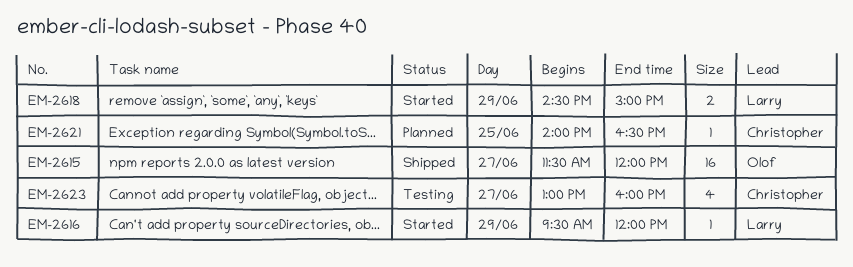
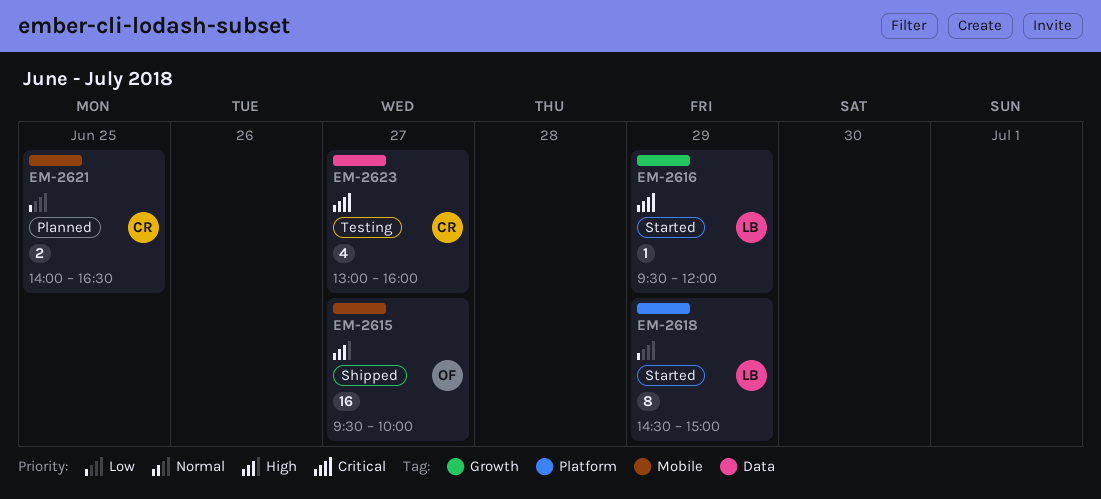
EM-2615, begins: 11:30 -> 09:30
EM-2615, ends: 12:00 -> 10:00
EM-2618, estimate: 2 -> 8
EM-2621, estimate: 1 -> 2

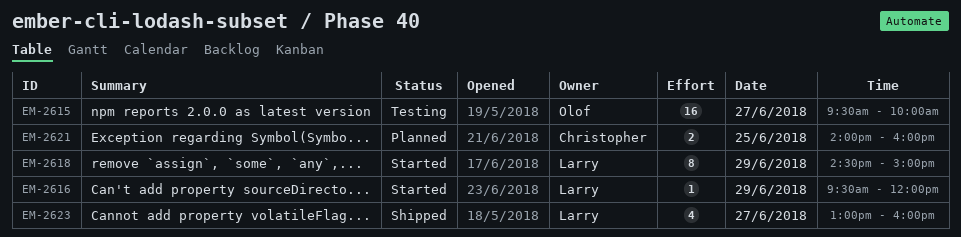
EM-2615, status: Shipped -> Testing
EM-2621, ends: 16:30 -> 16:00
EM-2623, status: Testing -> Shipped
EM-2623, owner: Christopher -> Larry

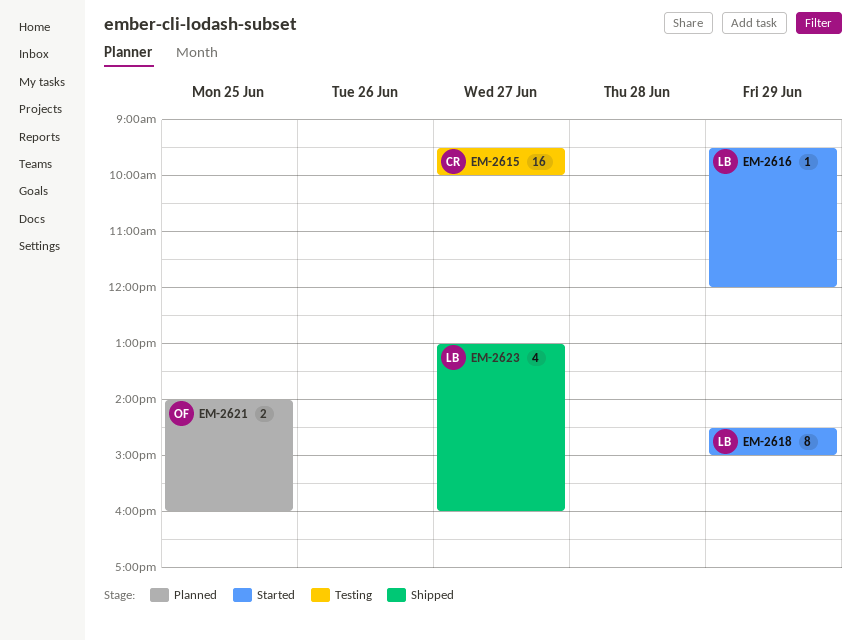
EM-2615, owner: Olof -> Christopher
EM-2621, owner: Christopher -> Olof

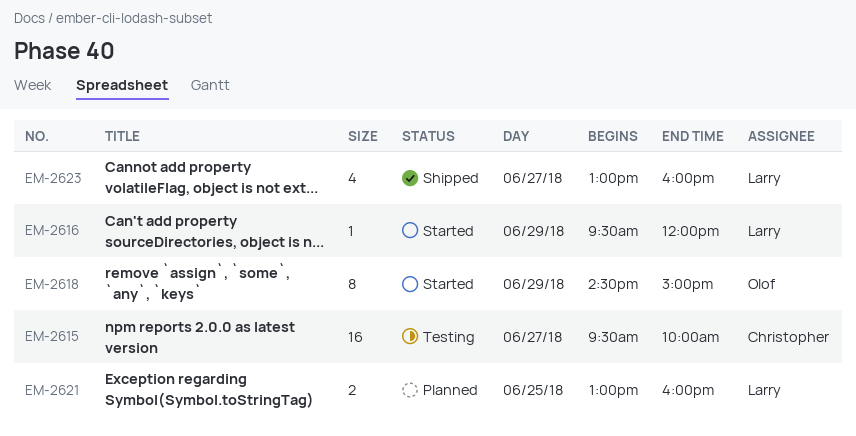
EM-2618, owner: Larry -> Olof
EM-2621, owner: Olof -> Larry
EM-2621, begins: 14:00 -> 13:00

